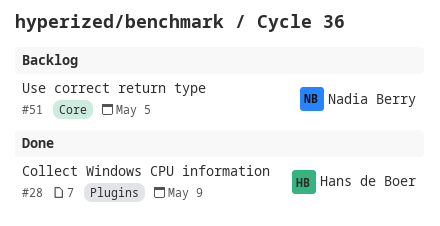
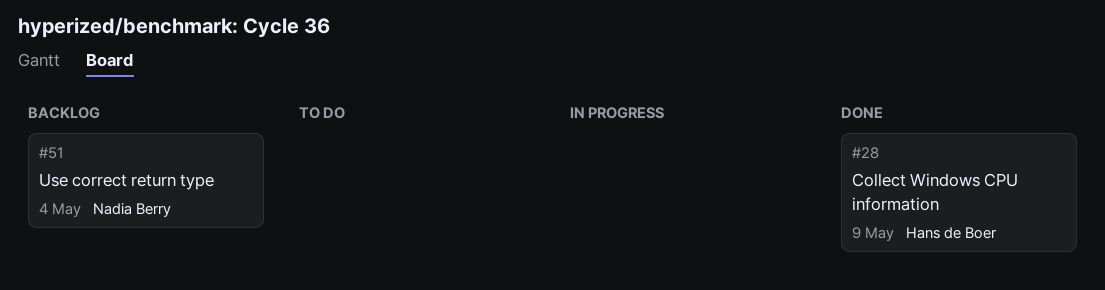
#51, due: May 5 -> May 4

